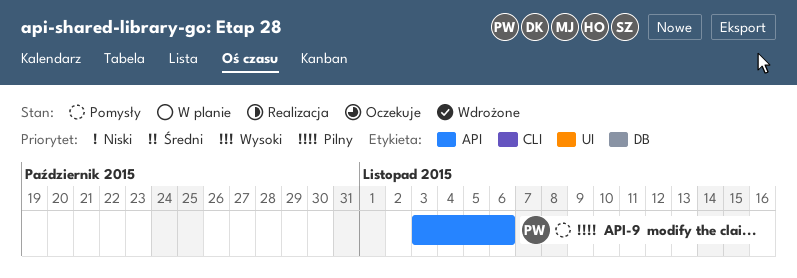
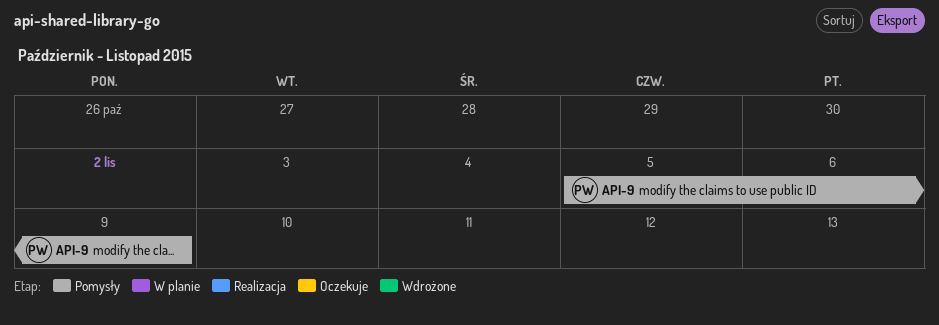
API-9, start: Nov 3 -> Nov 5
API-9, due: Nov 6 -> Nov 9

